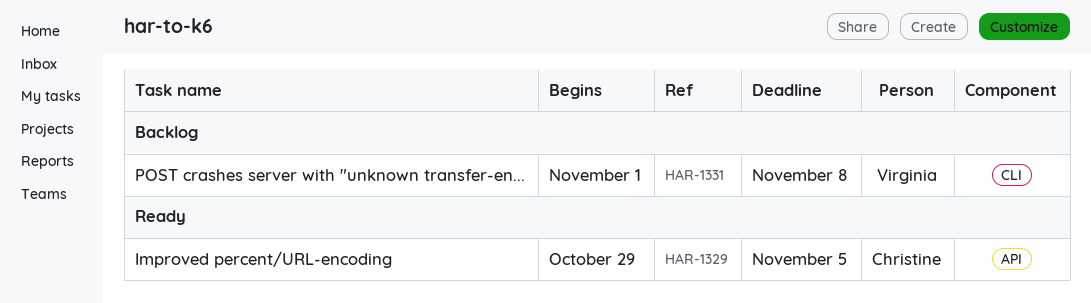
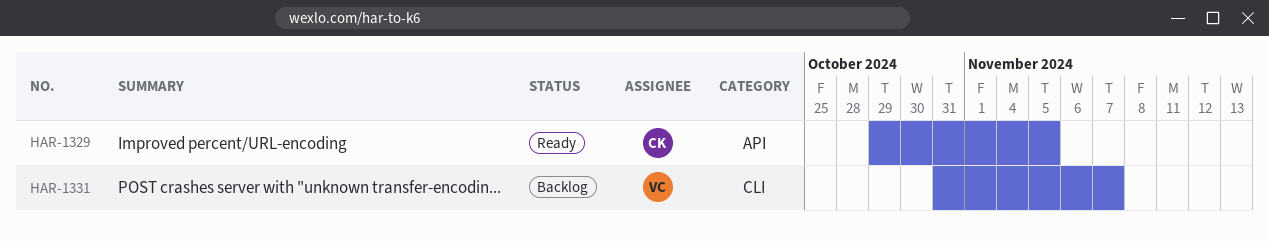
HAR-1331, start: Nov 1 -> Oct 31
HAR-1331, due: Nov 8 -> Nov 7

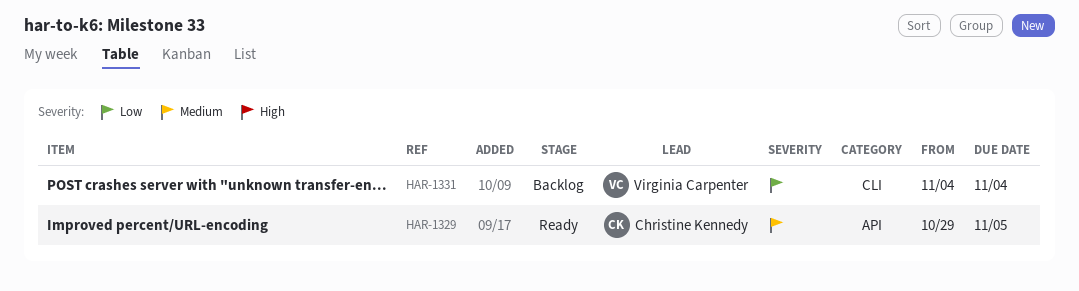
HAR-1331, start: Oct 31 -> Nov 4
HAR-1331, due: Nov 7 -> Nov 4

